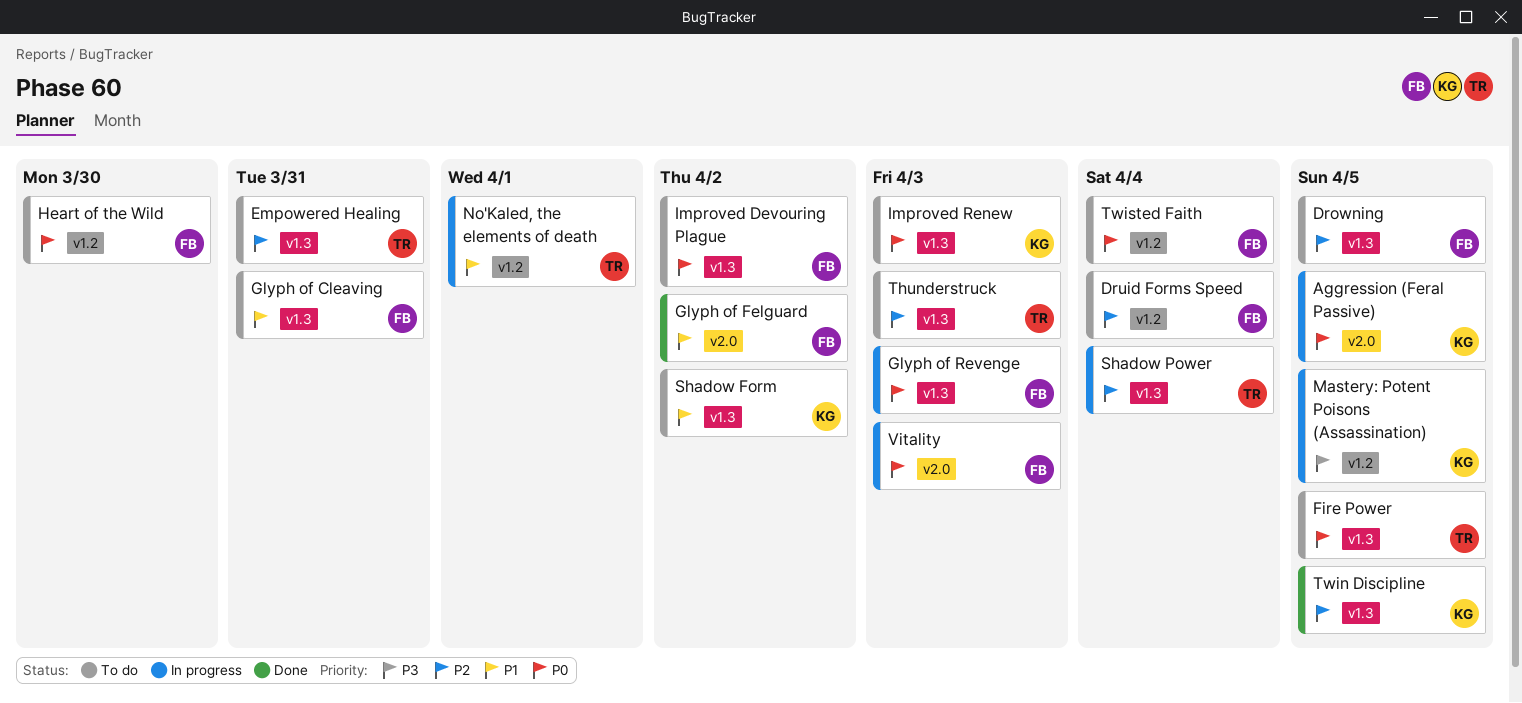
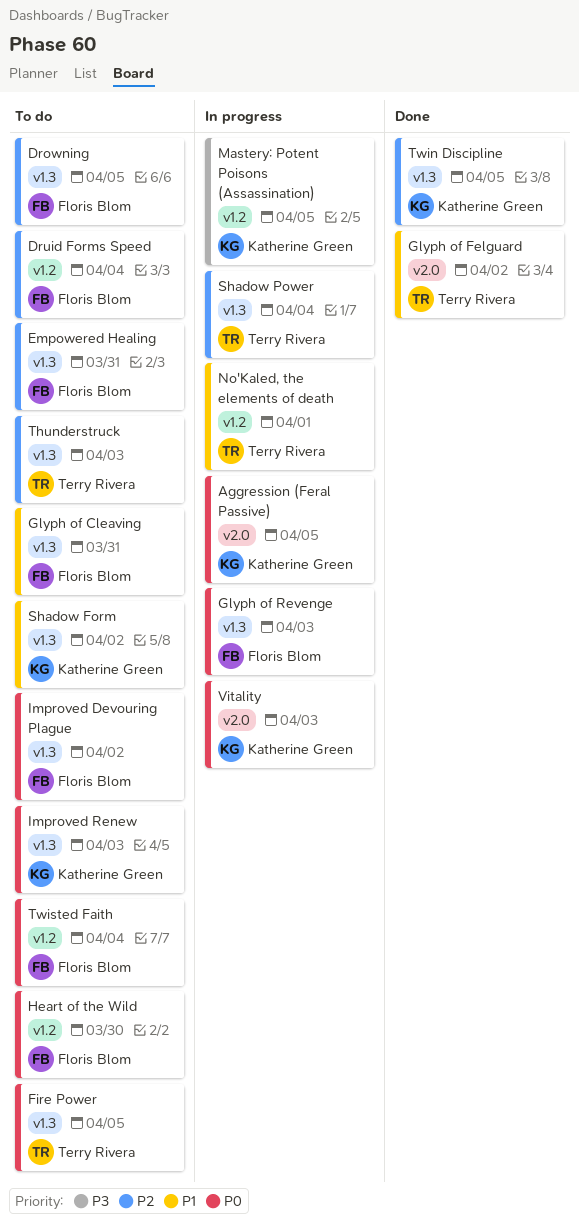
Empowered Healing, owner: Terry Rivera -> Floris Blom
Glyph of Felguard, owner: Floris Blom -> Terry Rivera
Vitality, owner: Floris Blom -> Katherine Green

